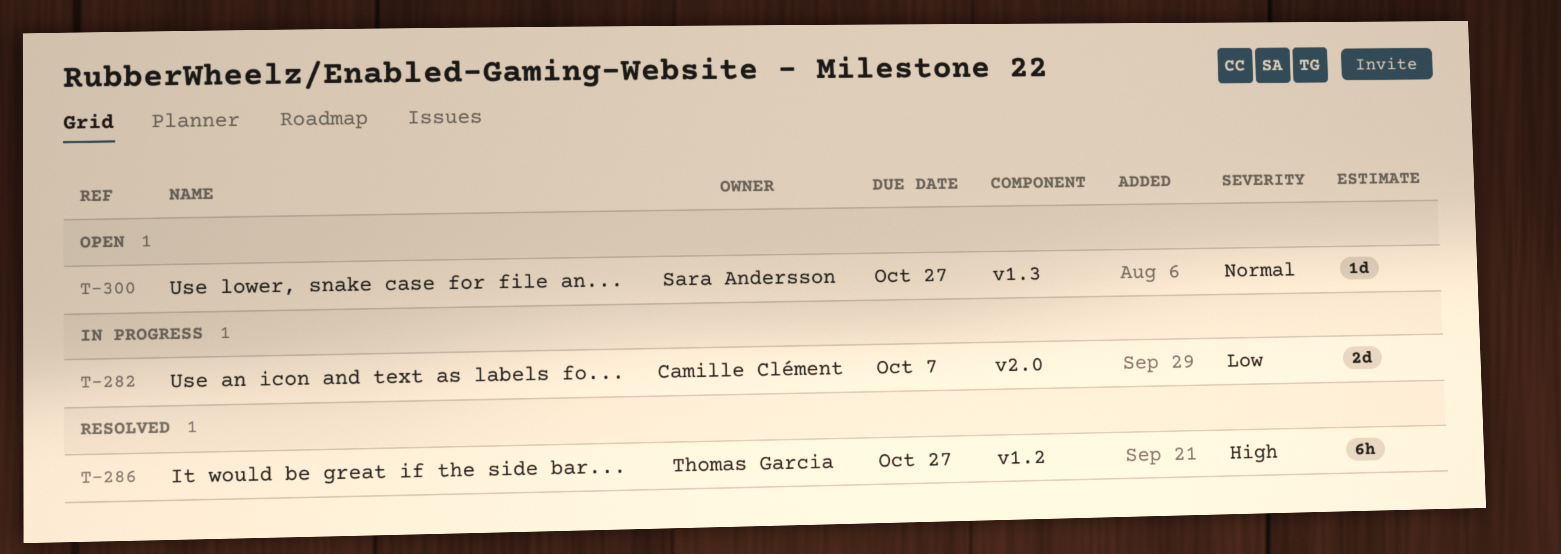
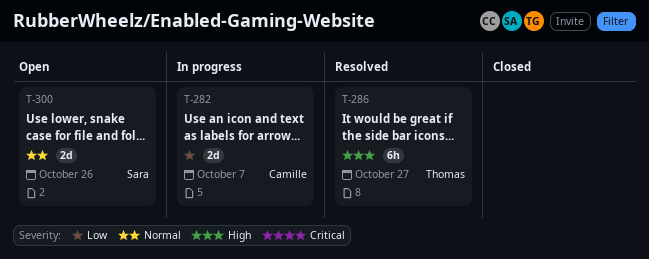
T-300, estimate: 1d -> 2d
T-300, due: Oct 27 -> Oct 26

